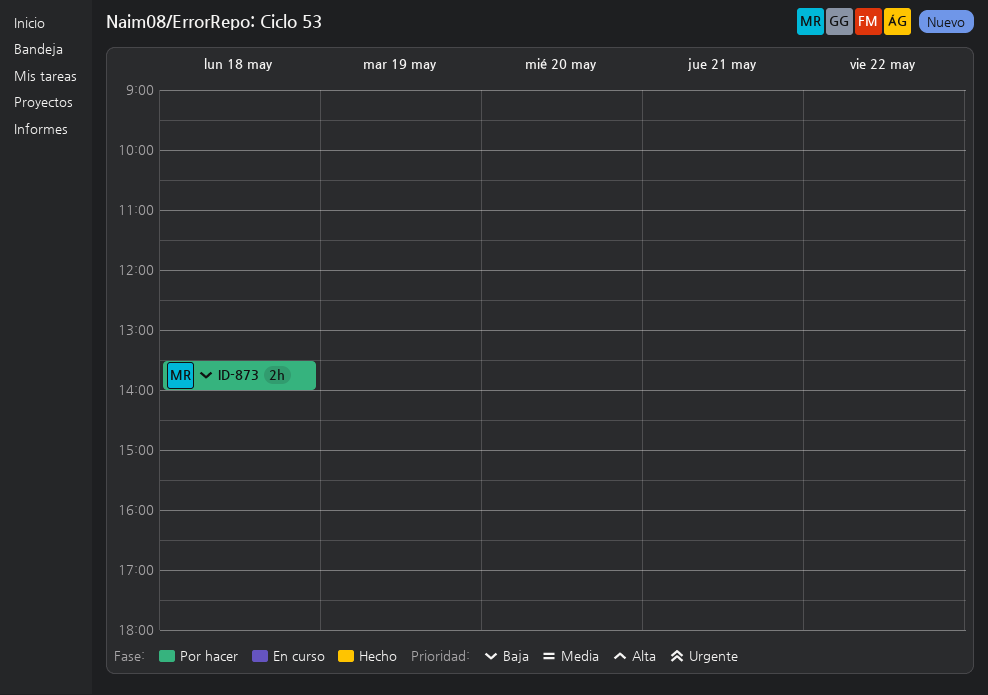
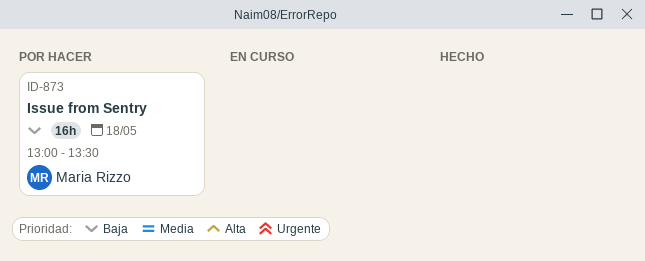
ID-873, estimate: 2h -> 16h
ID-873, begins: 13:30 -> 13:00
ID-873, ends: 14:00 -> 13:30

